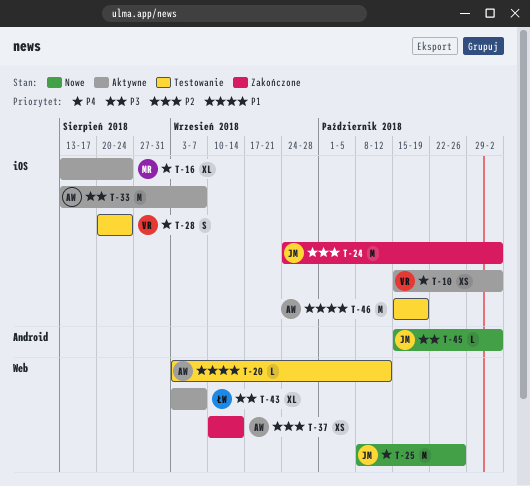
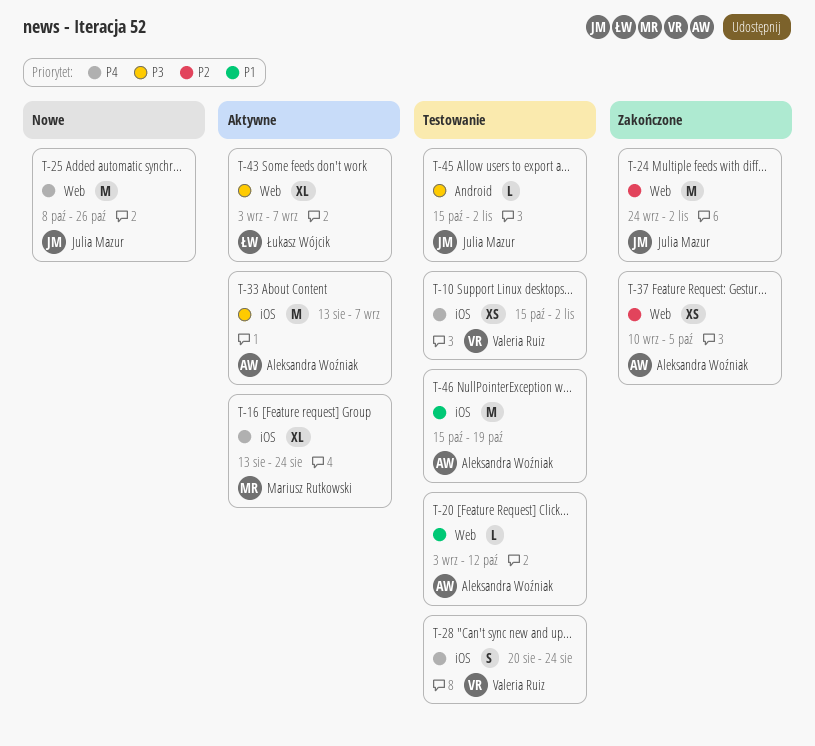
T-10, status: Aktywne -> Testowanie
T-24, label: iOS -> Web
T-37, due: Sep 14 -> Oct 5
T-45, status: Nowe -> Testowanie

